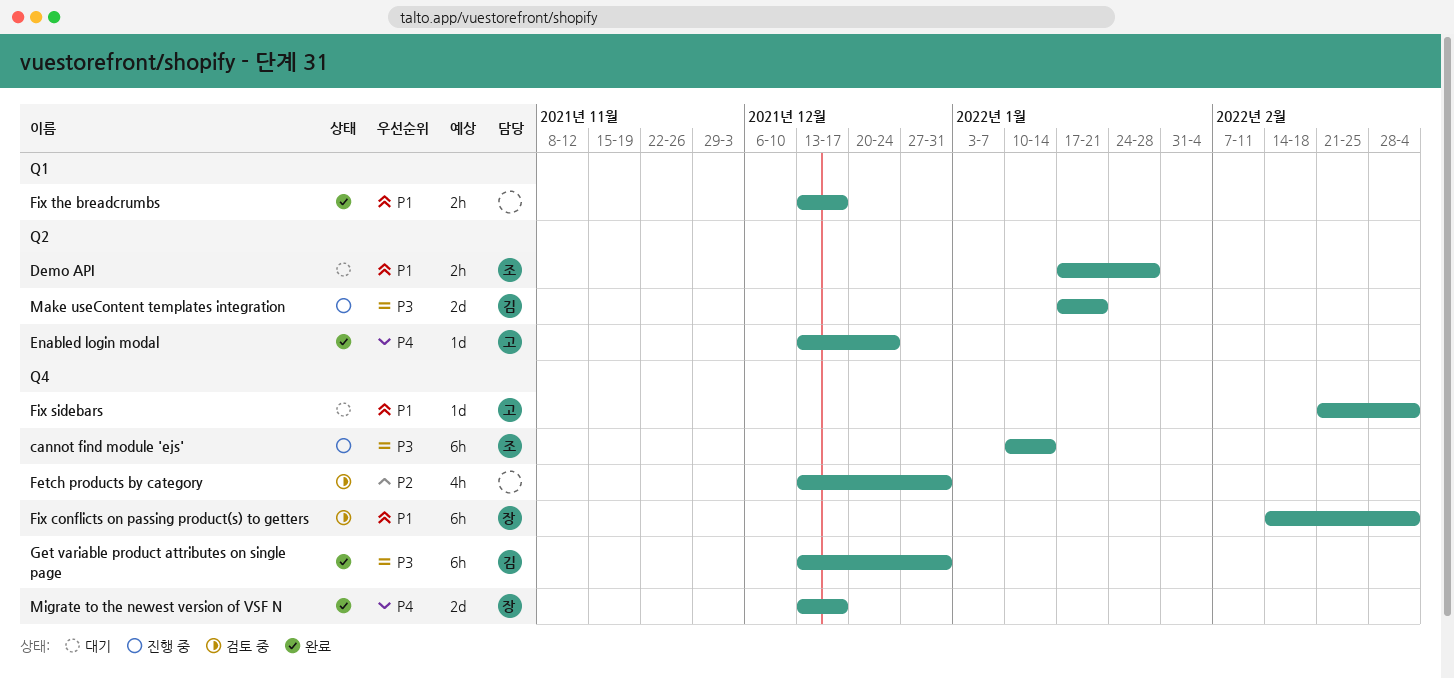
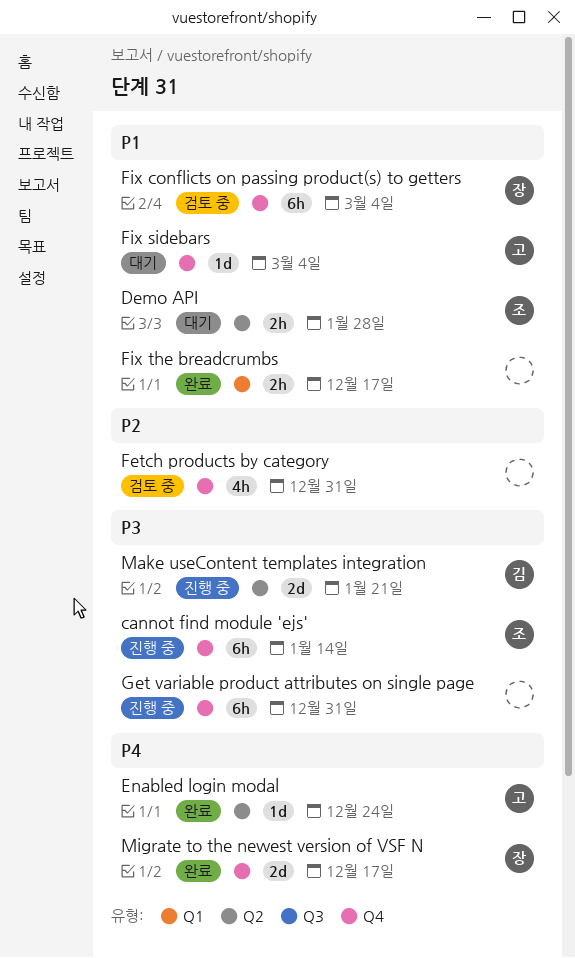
Get variable product attributes on single page, status: 완료 -> 진행 중
Get variable product attributes on single page, owner: 김 -> none

